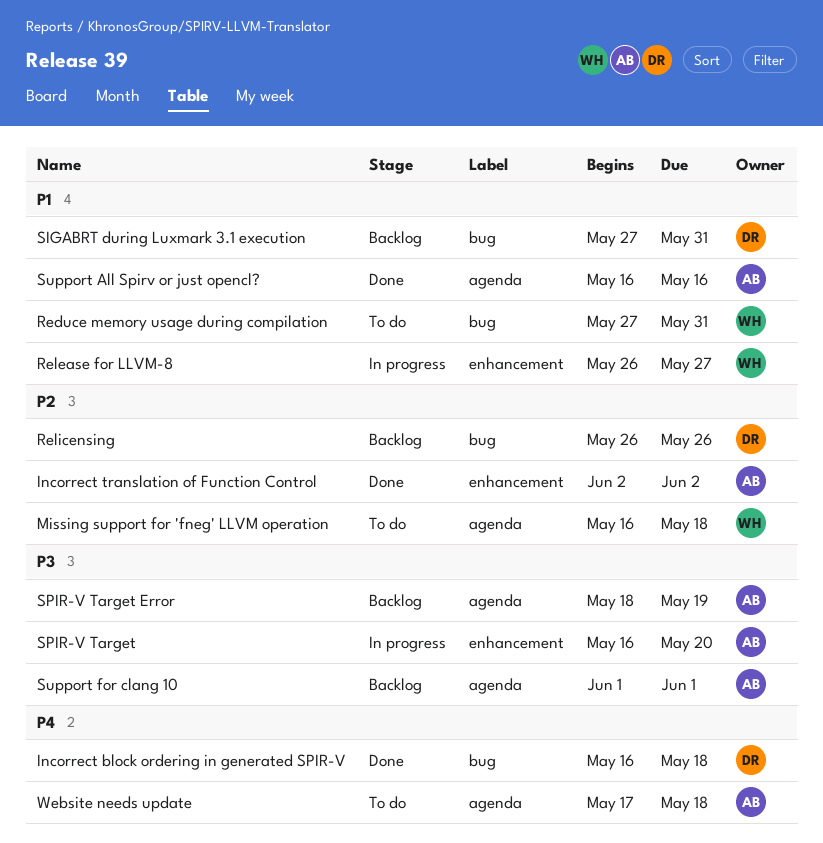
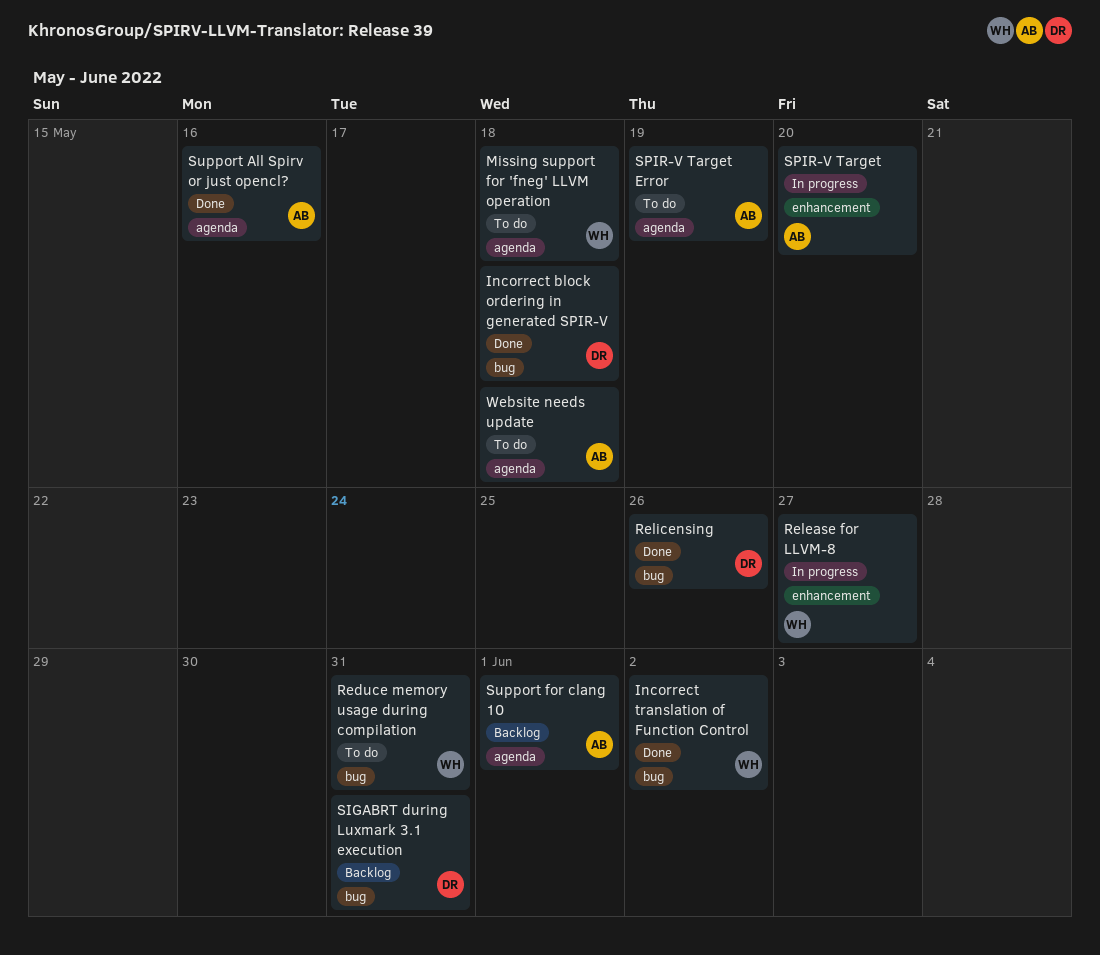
Incorrect translation of Function Control, owner: AB -> WH
Incorrect translation of Function Control, label: enhancement -> bug
Relicensing, status: Backlog -> Done
SPIR-V Target Error, status: Backlog -> To do

